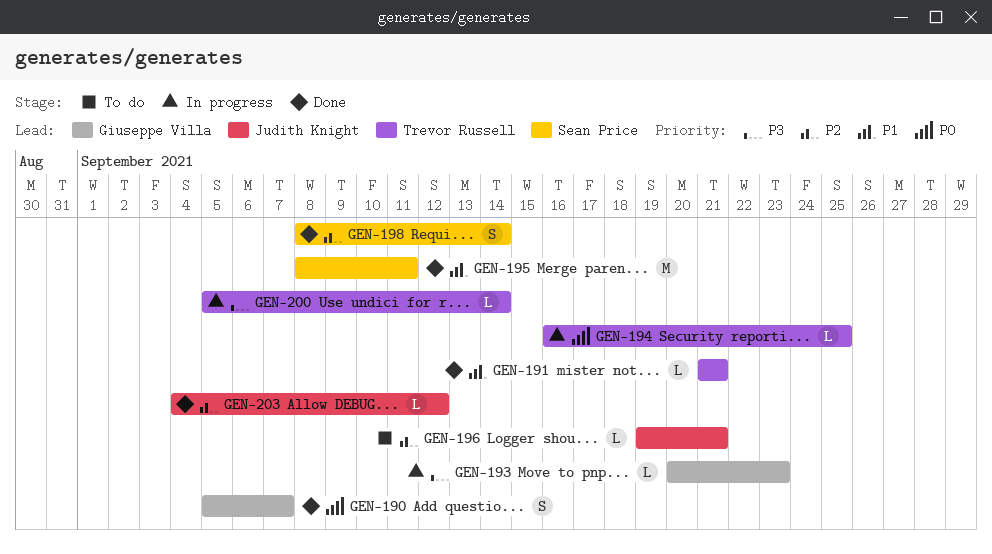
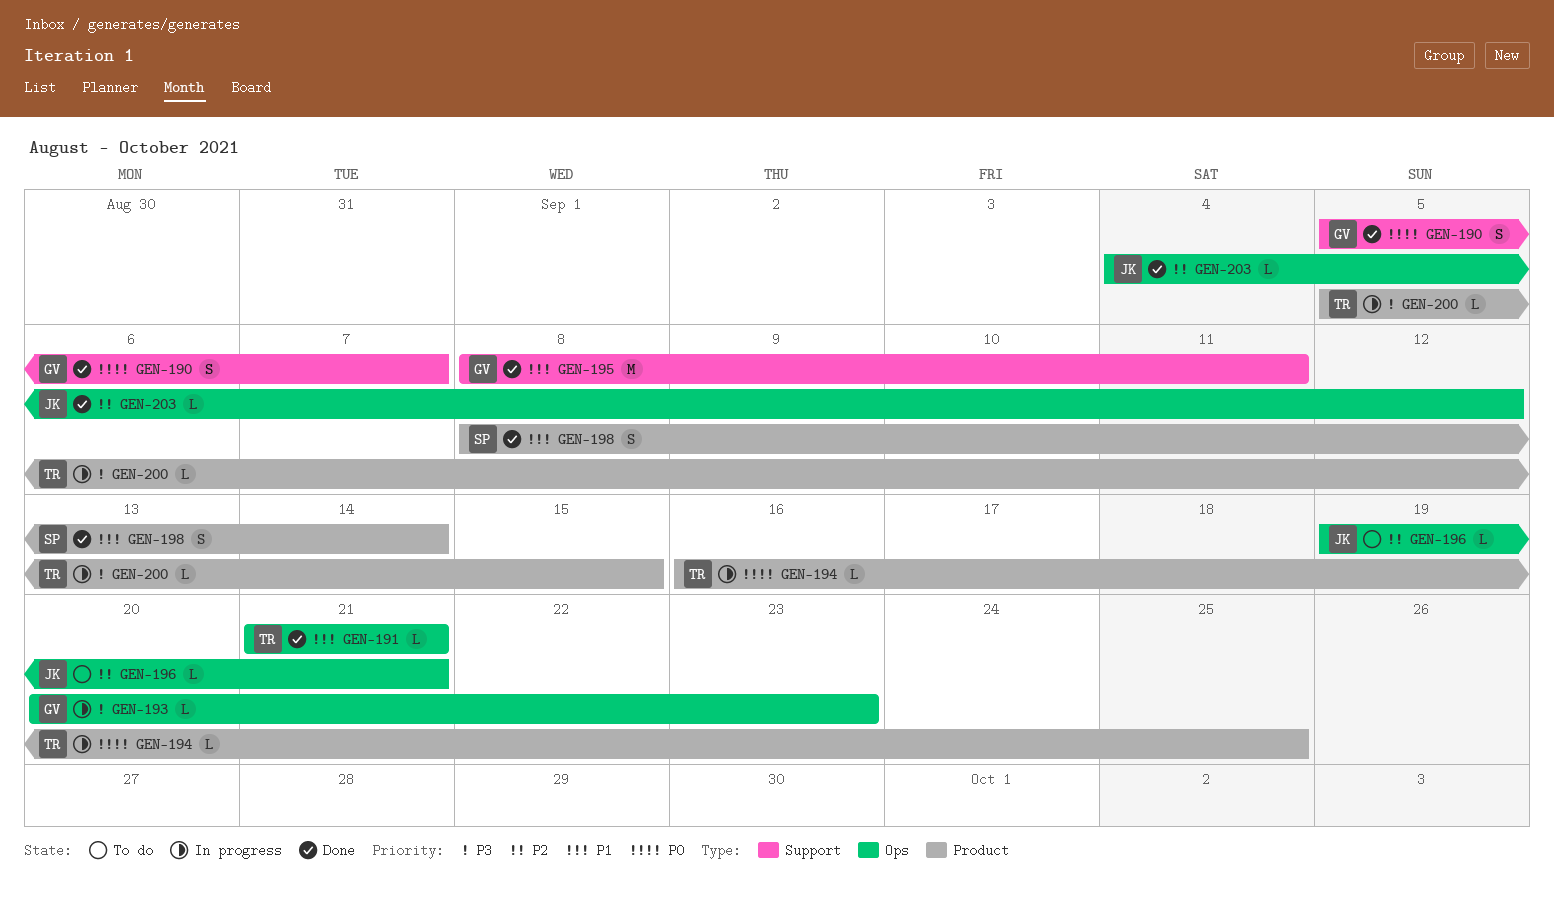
GEN-195, owner: Sean Price -> Giuseppe Villa
GEN-198, priority: P2 -> P1
GEN-200, due: Sep 14 -> Sep 15

